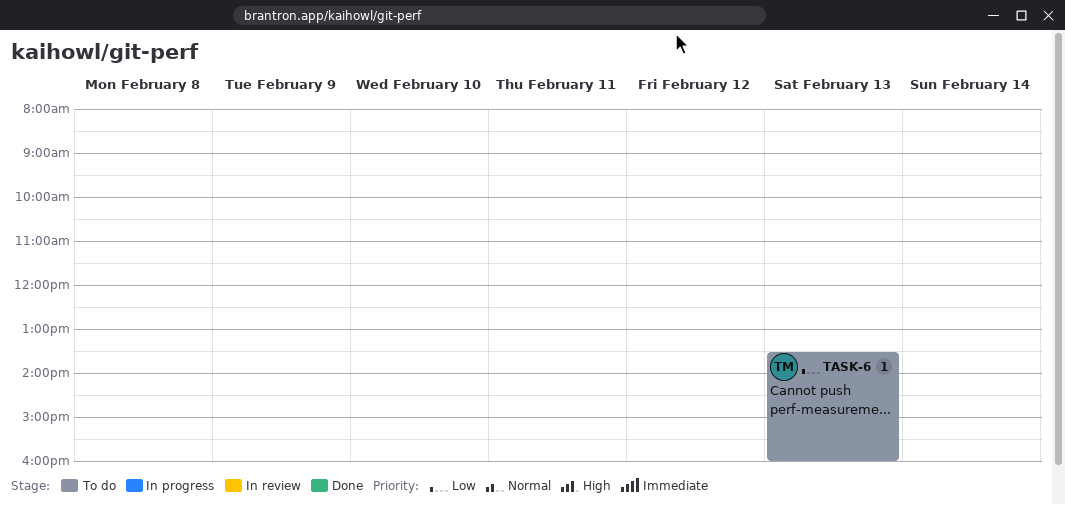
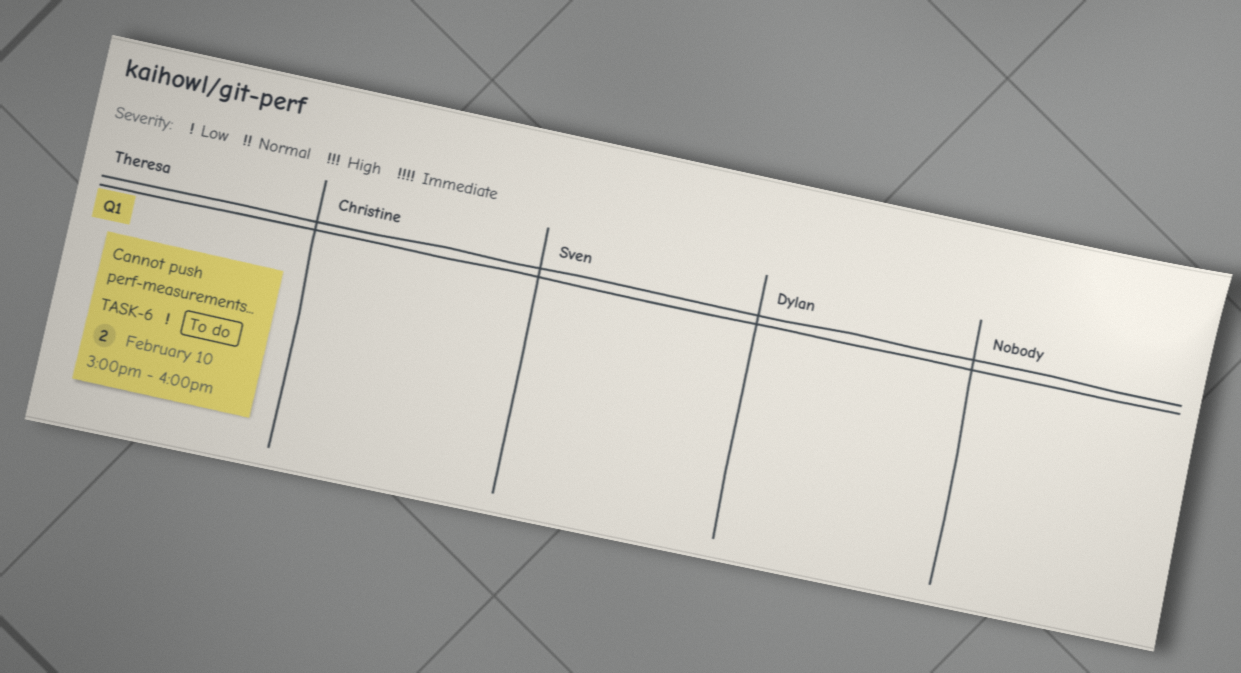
TASK-6, estimate: 1 -> 2
TASK-6, day: Feb 13 -> Feb 10
TASK-6, begins: 13:30 -> 15:00

